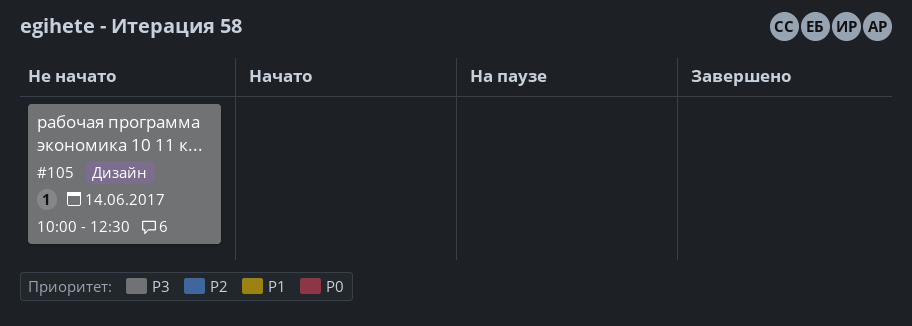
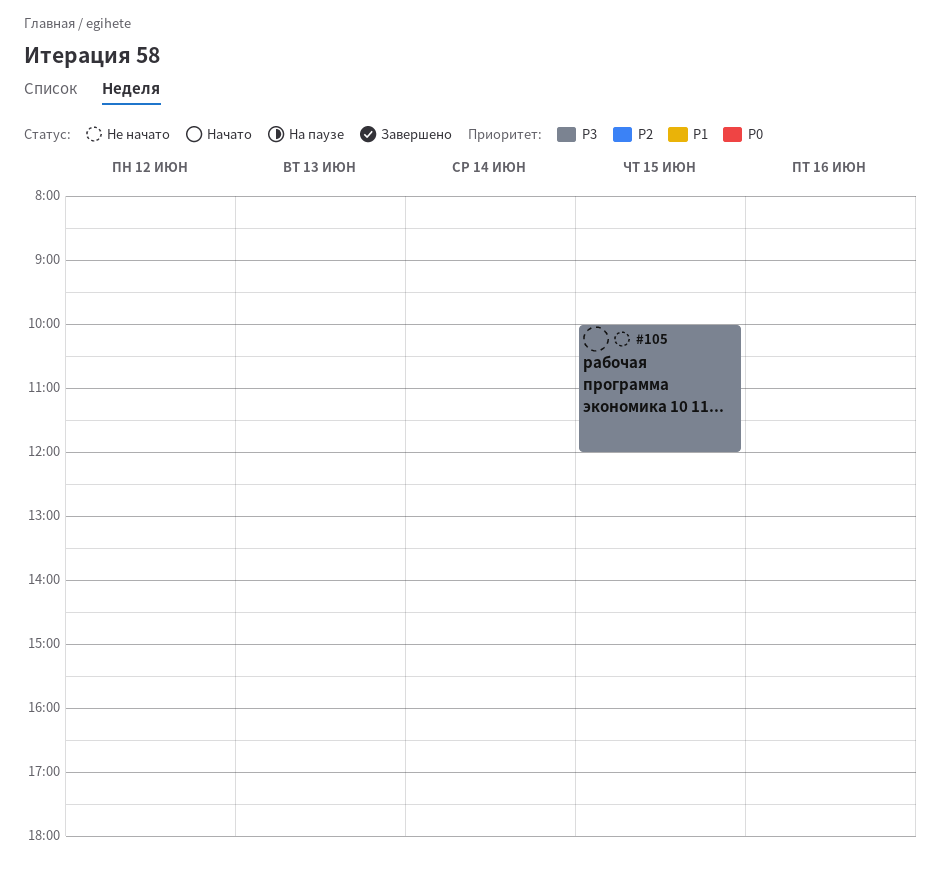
#105, day: Jun 14 -> Jun 15
#105, ends: 12:30 -> 12:00

